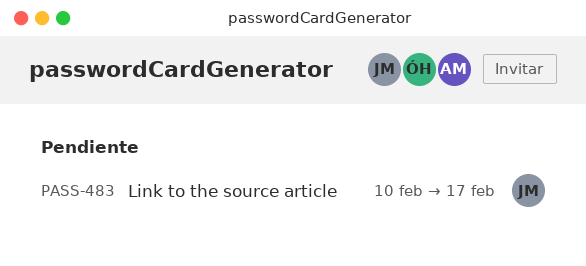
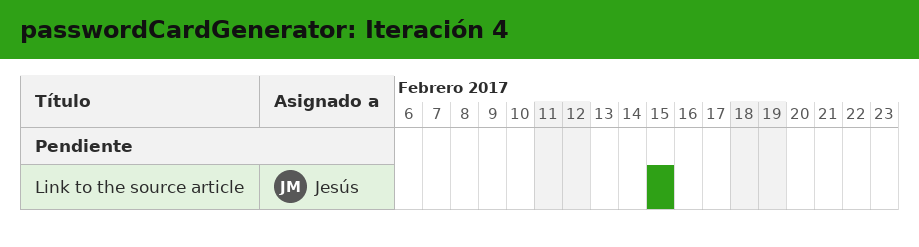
Link to the source article, start: Feb 10 -> Feb 15
Link to the source article, due: Feb 17 -> Feb 15

